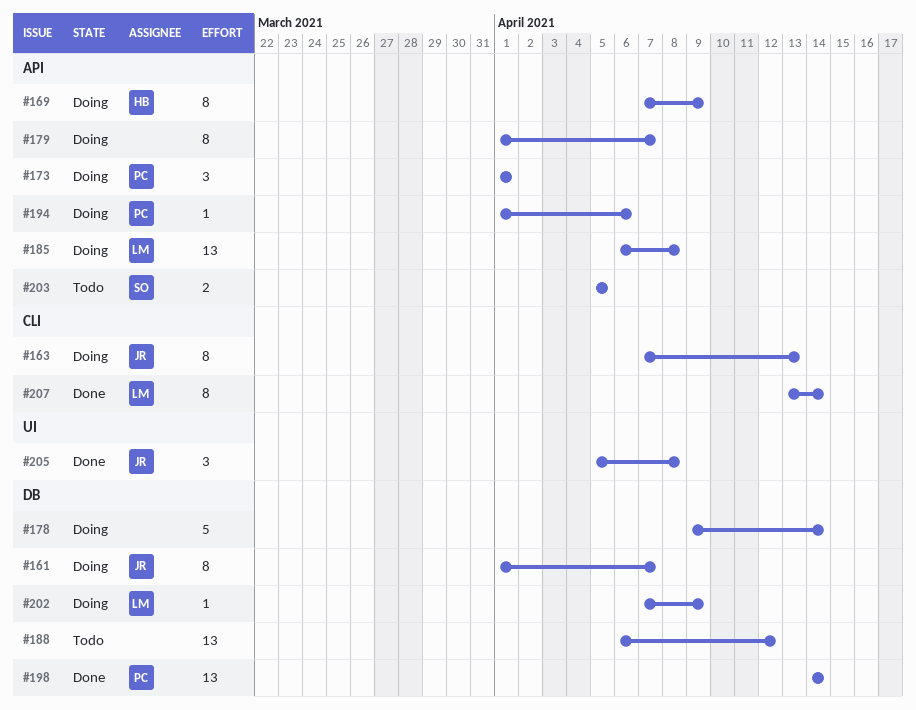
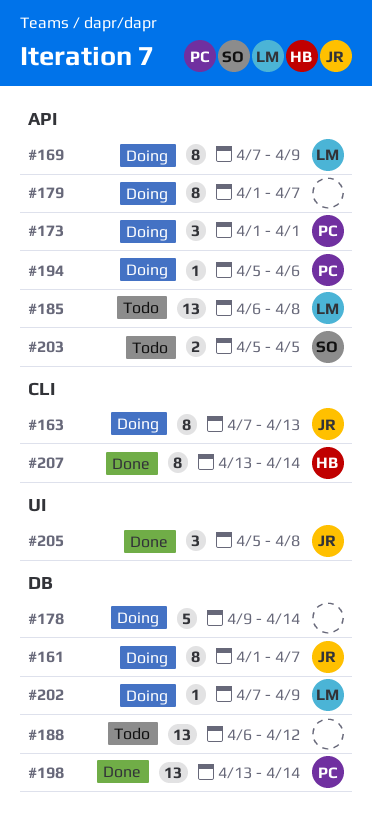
#169, owner: HB -> LM
#185, status: Doing -> Todo
#194, start: Apr 1 -> Apr 5
#198, start: Apr 14 -> Apr 13
#207, owner: LM -> HB

